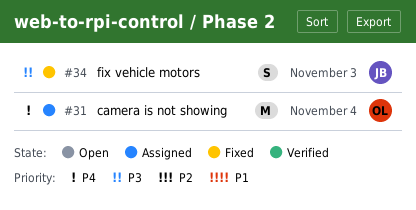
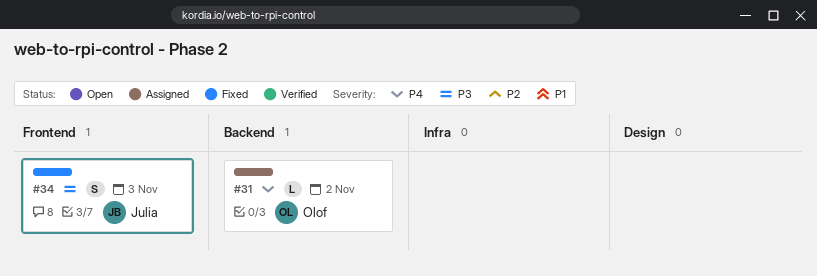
#31, estimate: M -> L
#31, due: Nov 4 -> Nov 2

